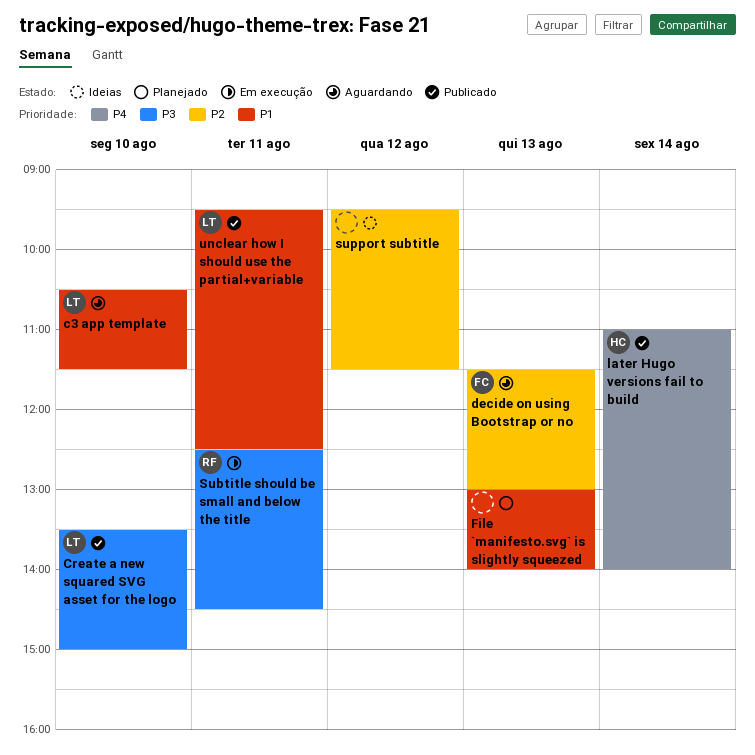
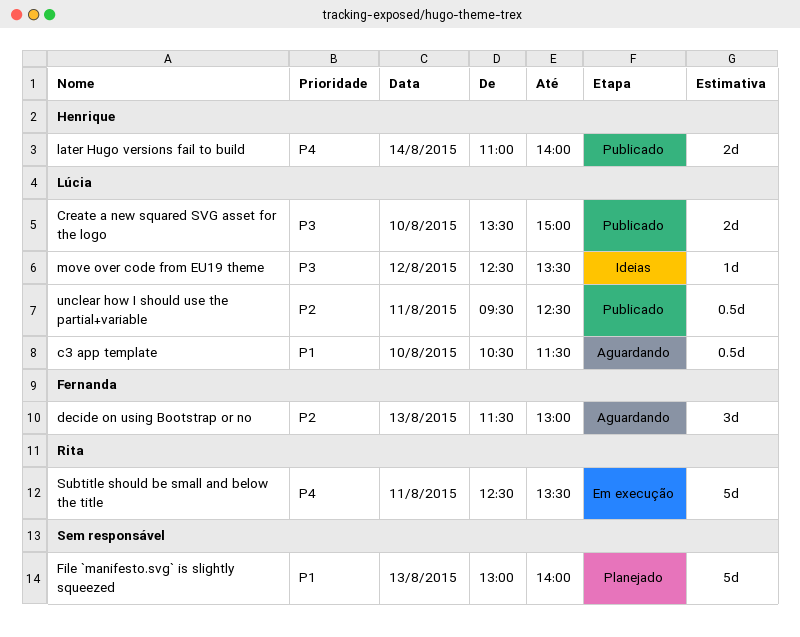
move over code from EU19 theme: none -> present
Subtitle should be small and below the title, priority: P3 -> P4
Subtitle should be small and below the title, ends: 14:30 -> 13:30
support subtitle: present -> none
unclear how I should use the partial+variable, priority: P1 -> P2

